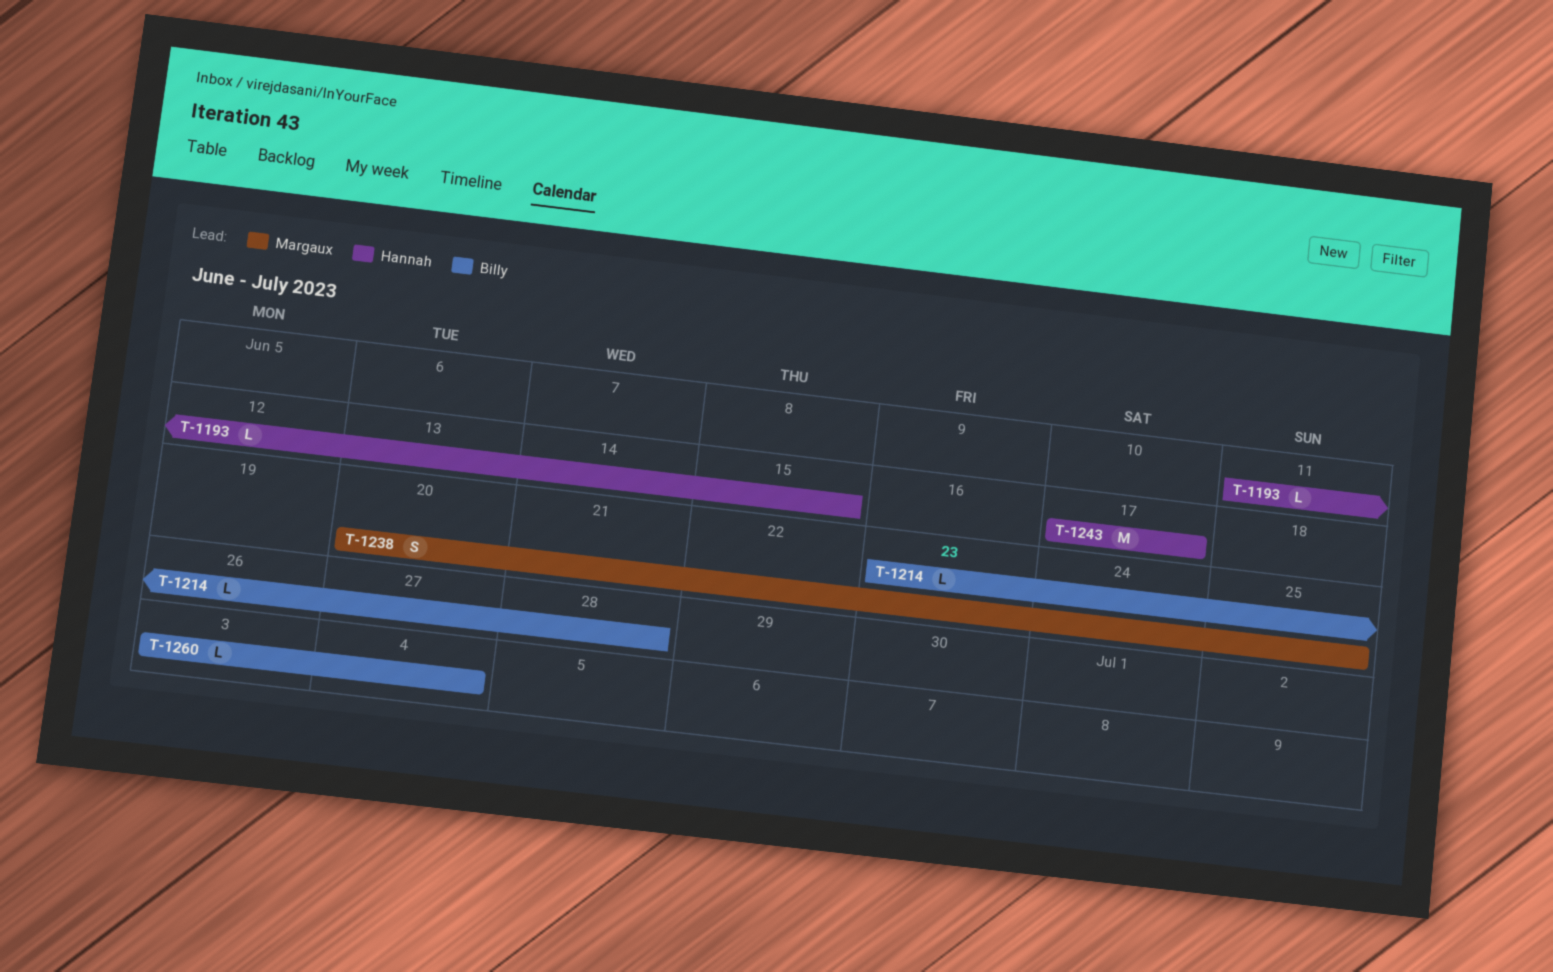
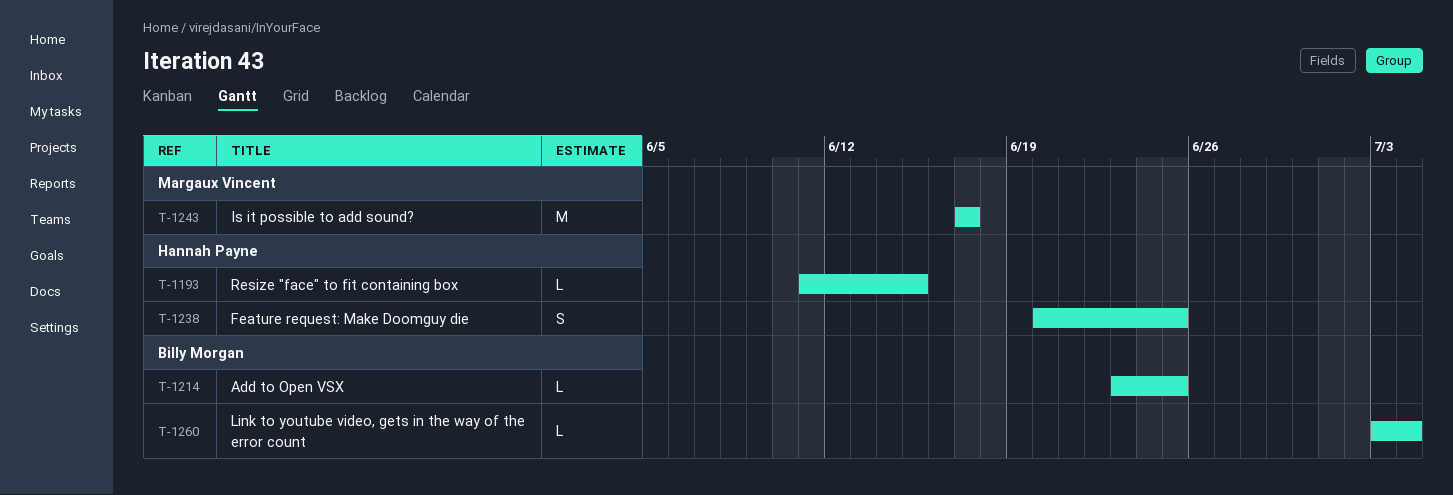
T-1214, due: Jun 28 -> Jun 25
T-1238, owner: Margaux Vincent -> Hannah Payne
T-1243, owner: Hannah Payne -> Margaux Vincent

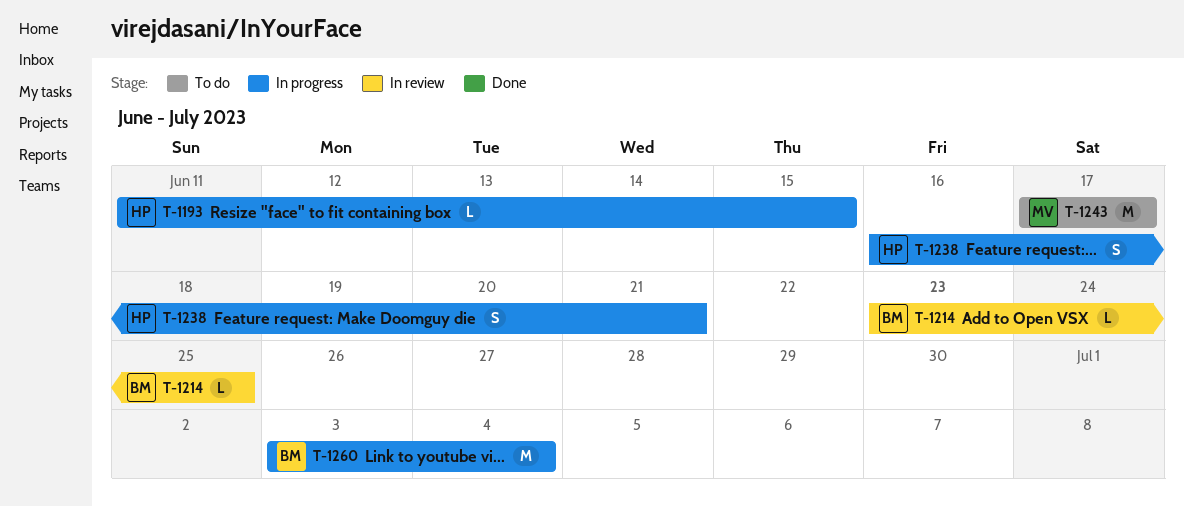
T-1238, start: Jun 20 -> Jun 16
T-1238, due: Jun 25 -> Jun 21
T-1260, estimate: L -> M

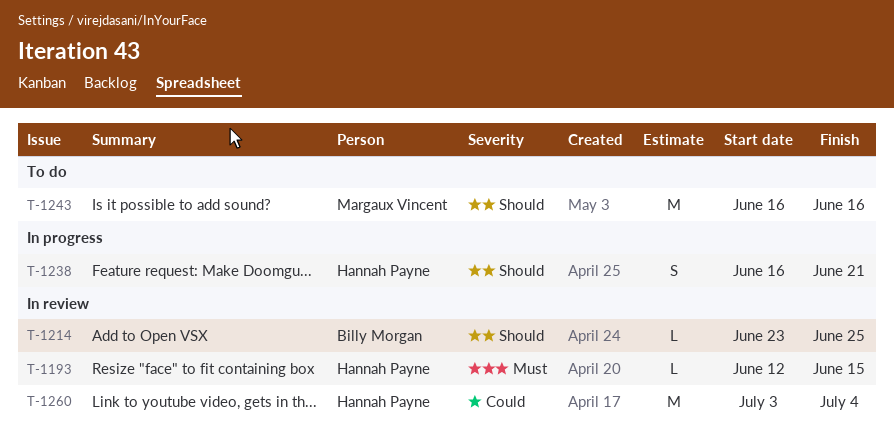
T-1193, status: In progress -> In review
T-1193, start: Jun 11 -> Jun 12
T-1243, start: Jun 17 -> Jun 16
T-1243, due: Jun 17 -> Jun 16
T-1260, status: In progress -> In review
T-1260, owner: Billy Morgan -> Hannah Payne

